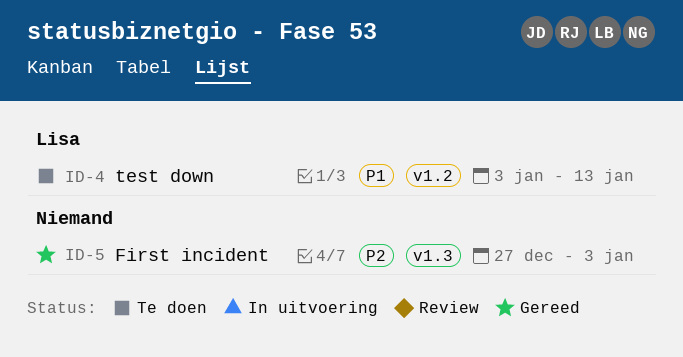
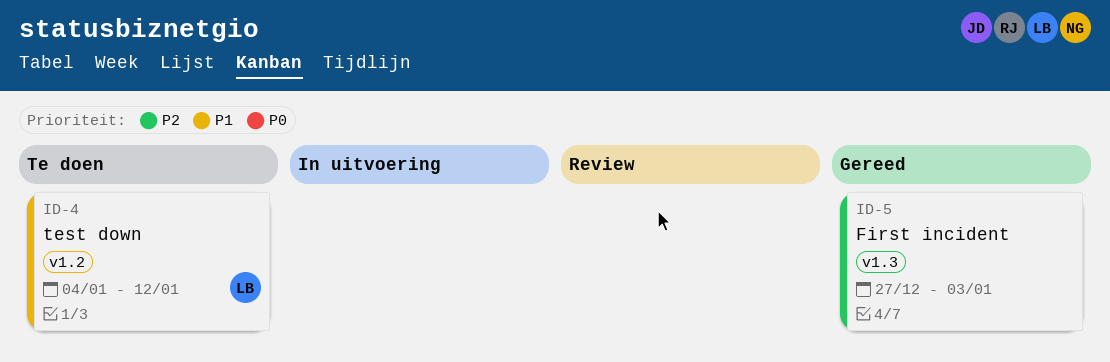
ID-4, start: Jan 3 -> Jan 4
ID-4, due: Jan 13 -> Jan 12

